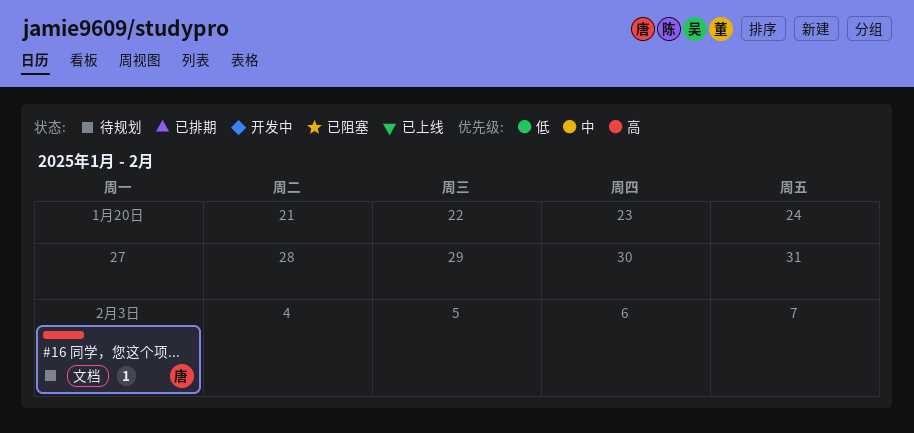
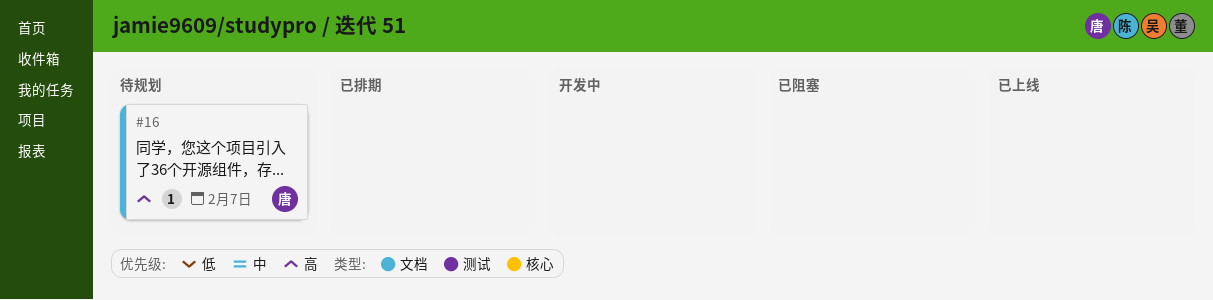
#16, due: Feb 3 -> Feb 7

